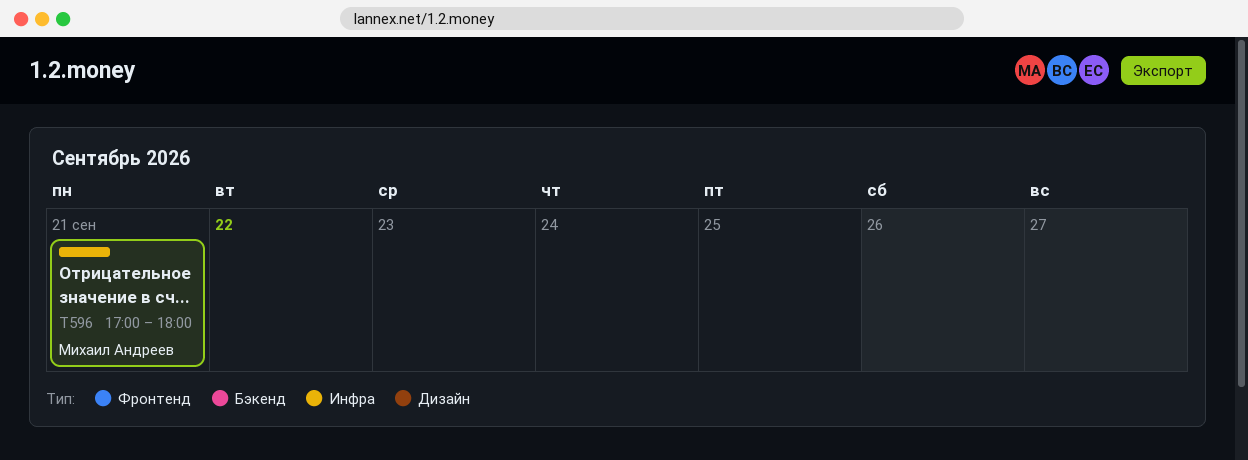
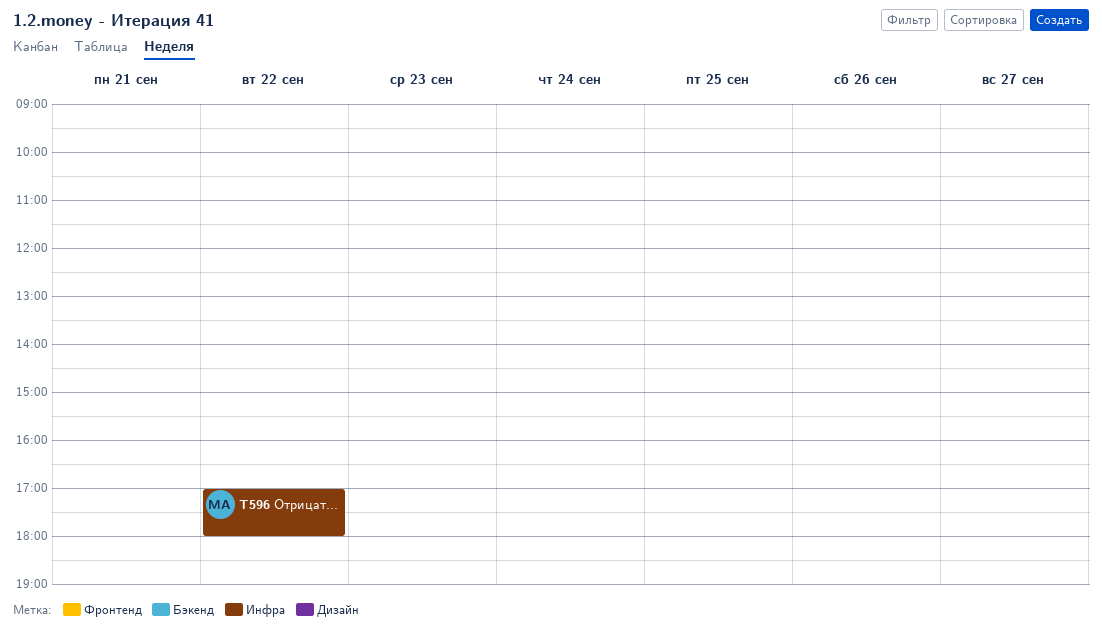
T596, day: Sep 21 -> Sep 22

